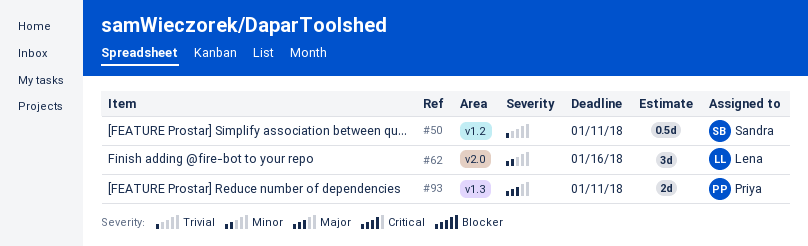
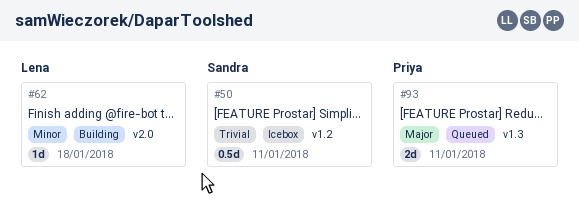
#62, estimate: 3d -> 1d
#62, due: Jan 16 -> Jan 18

